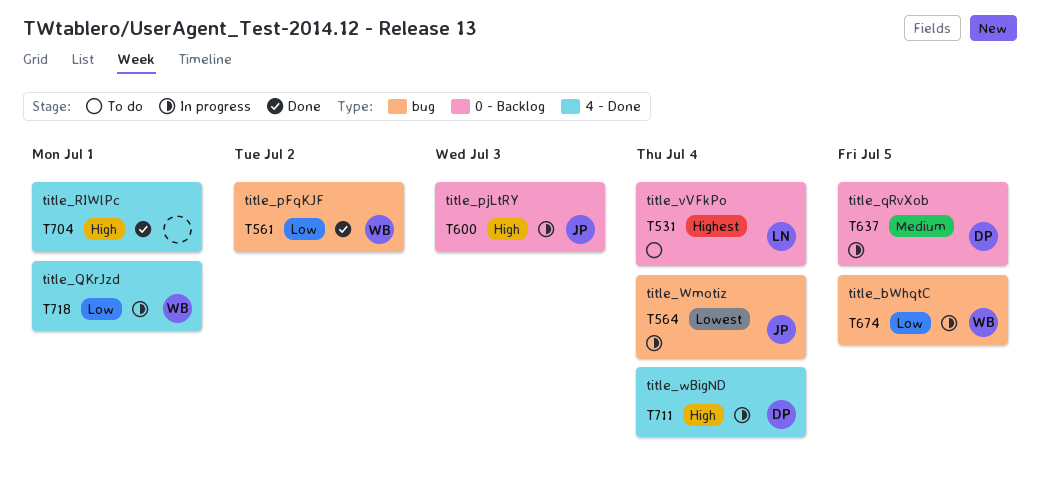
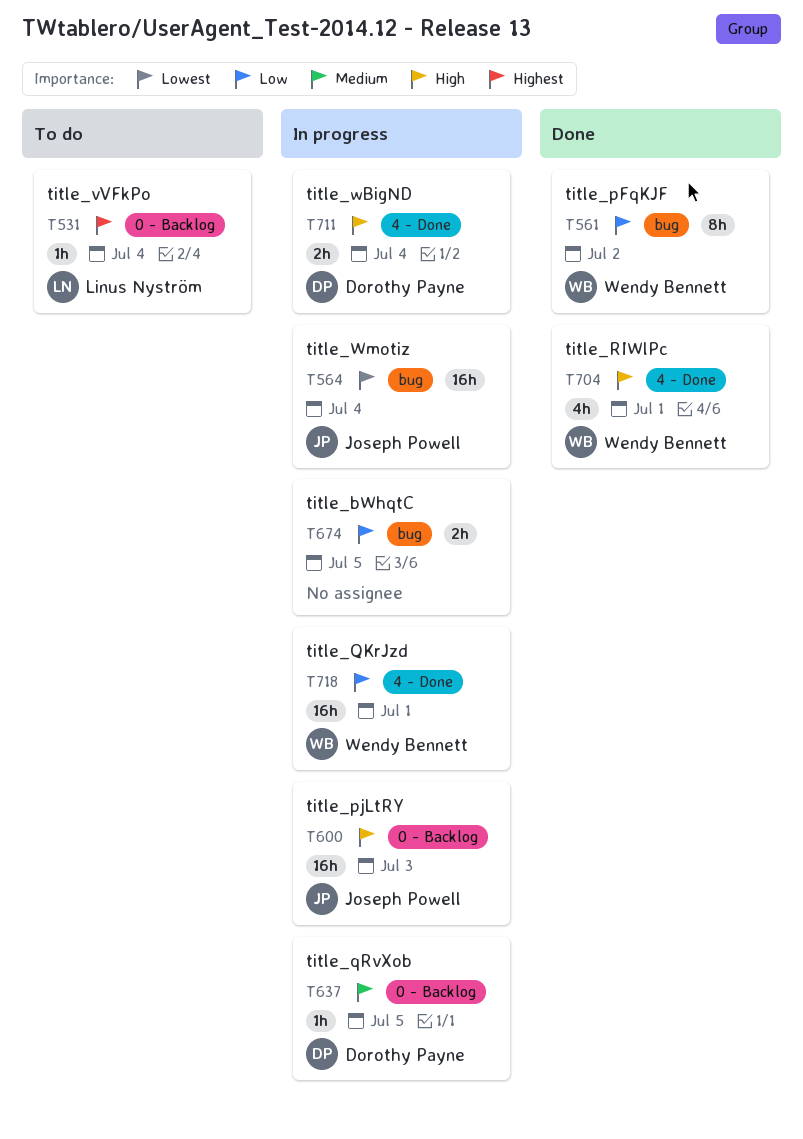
T674, owner: Wendy Bennett -> none
T704, owner: none -> Wendy Bennett

